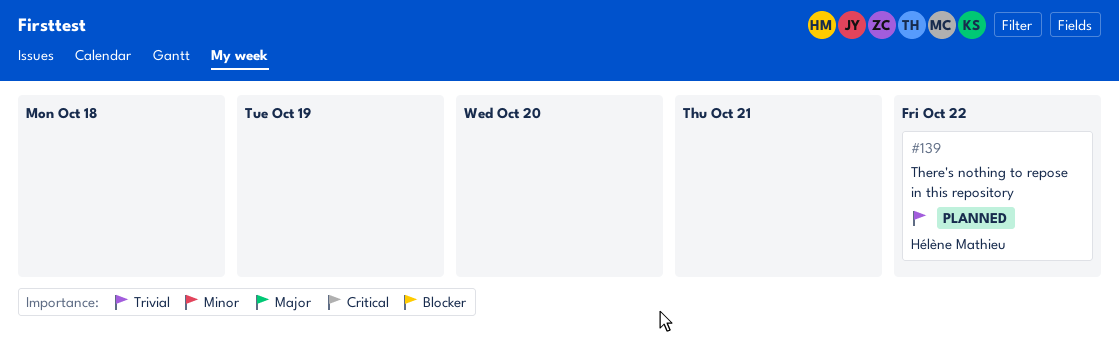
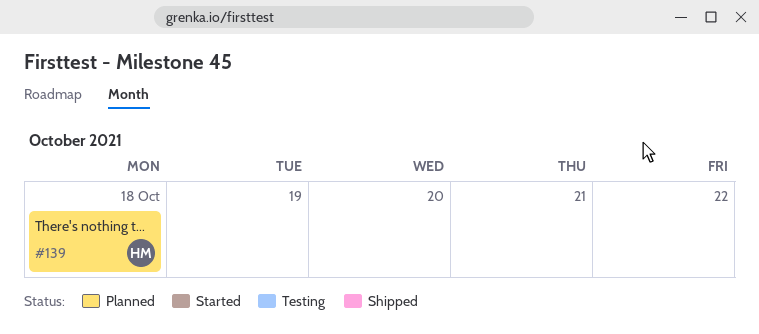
#139, due: Oct 22 -> Oct 18

